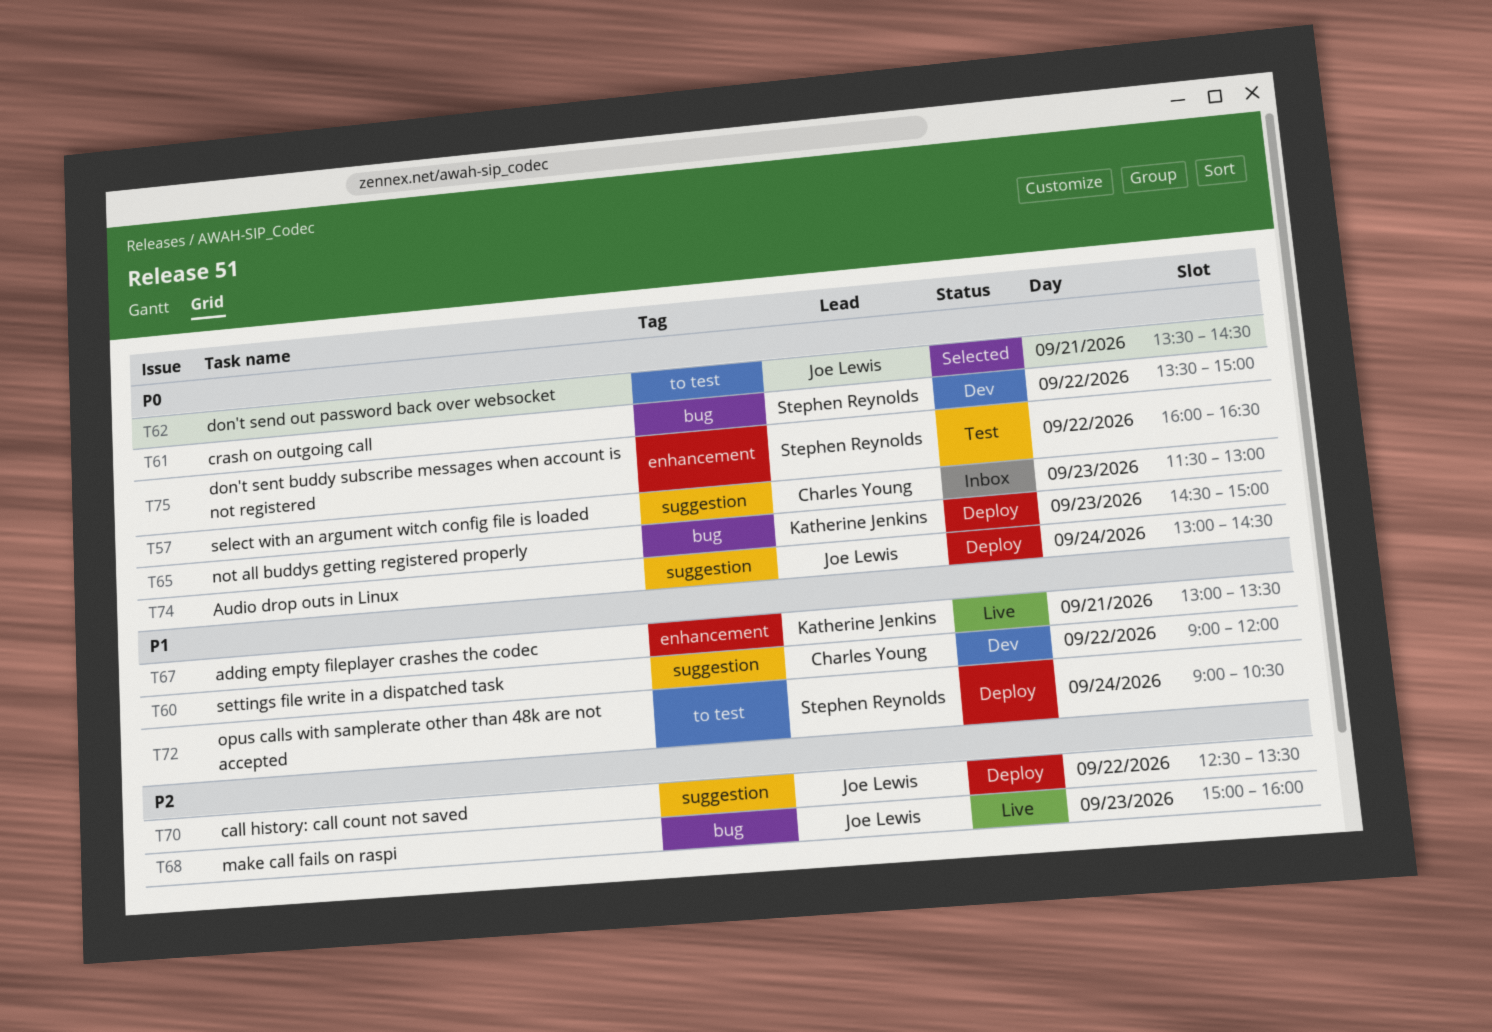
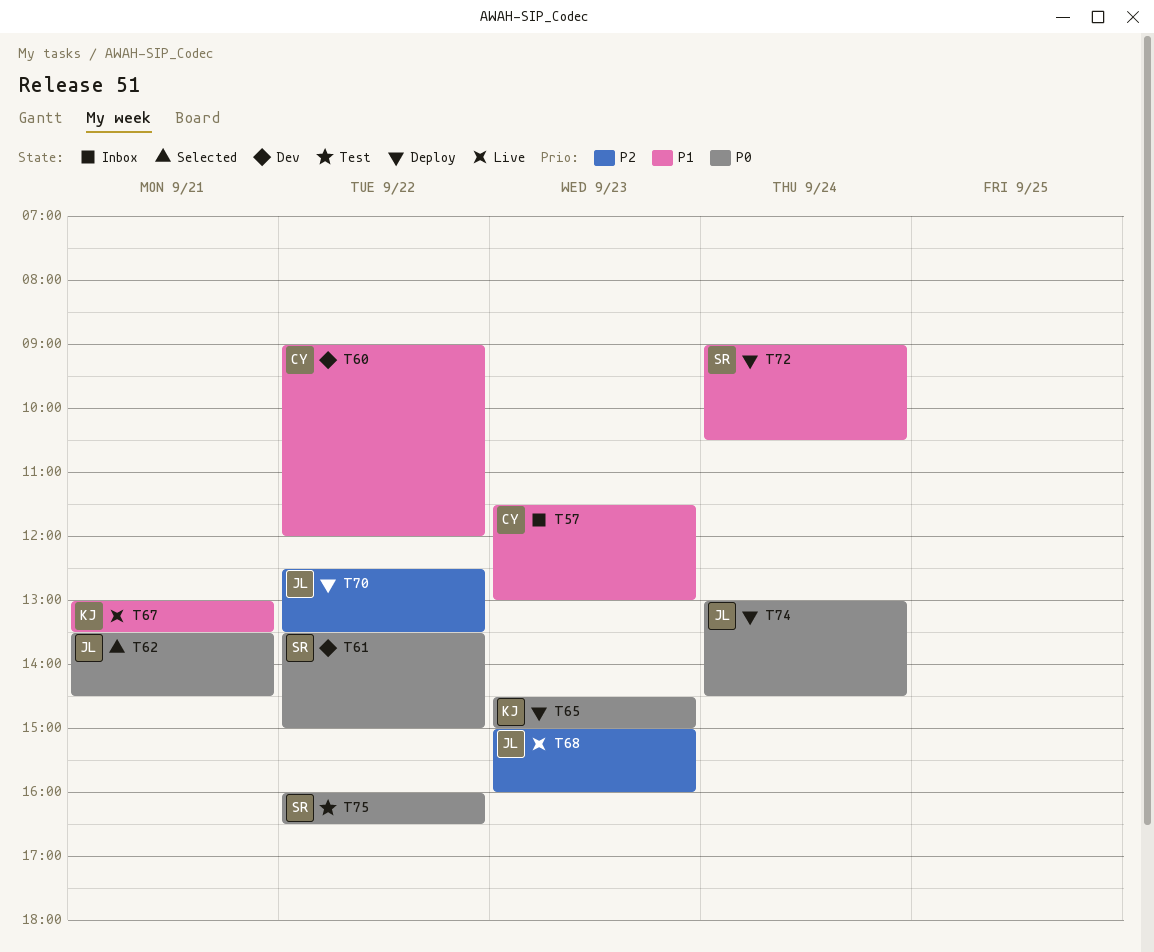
T57, priority: P0 -> P1

